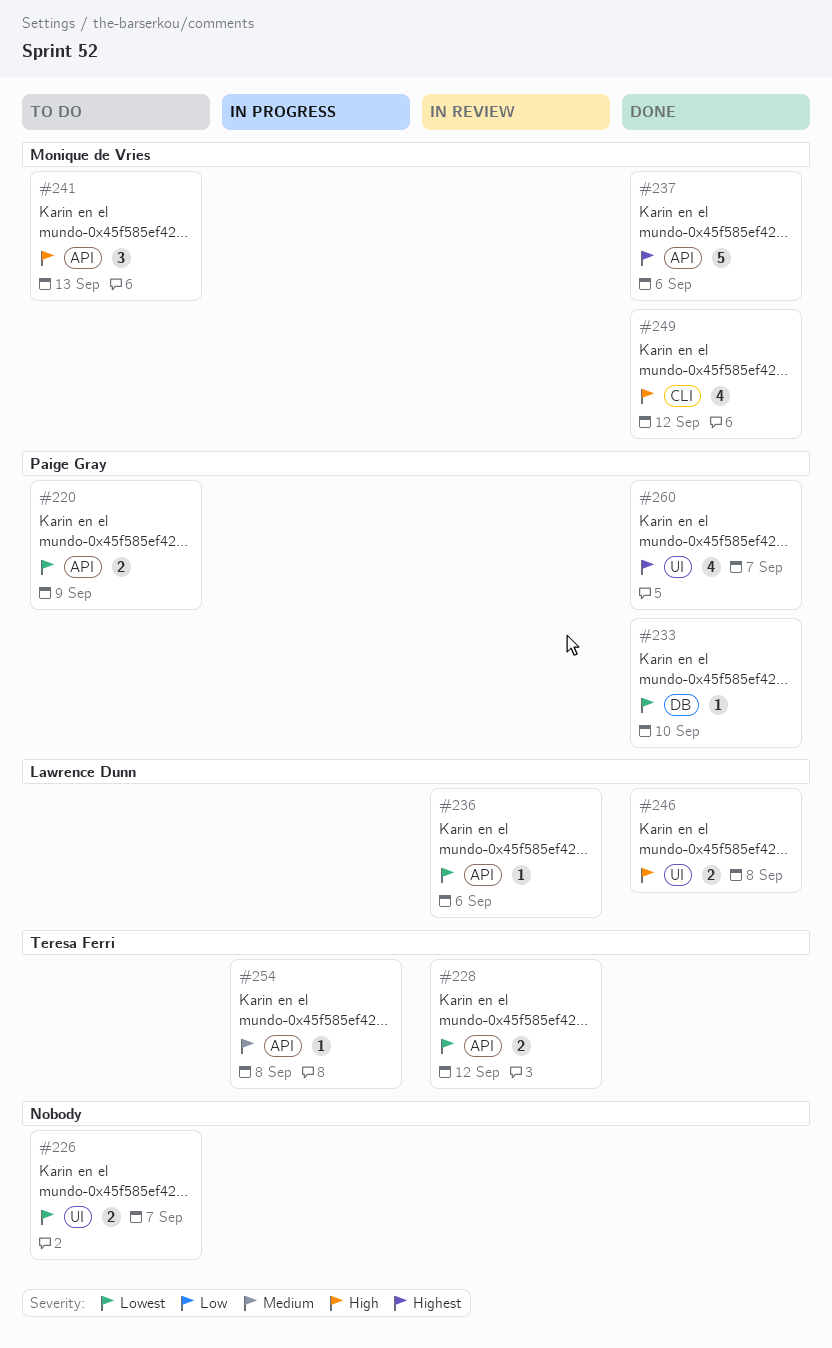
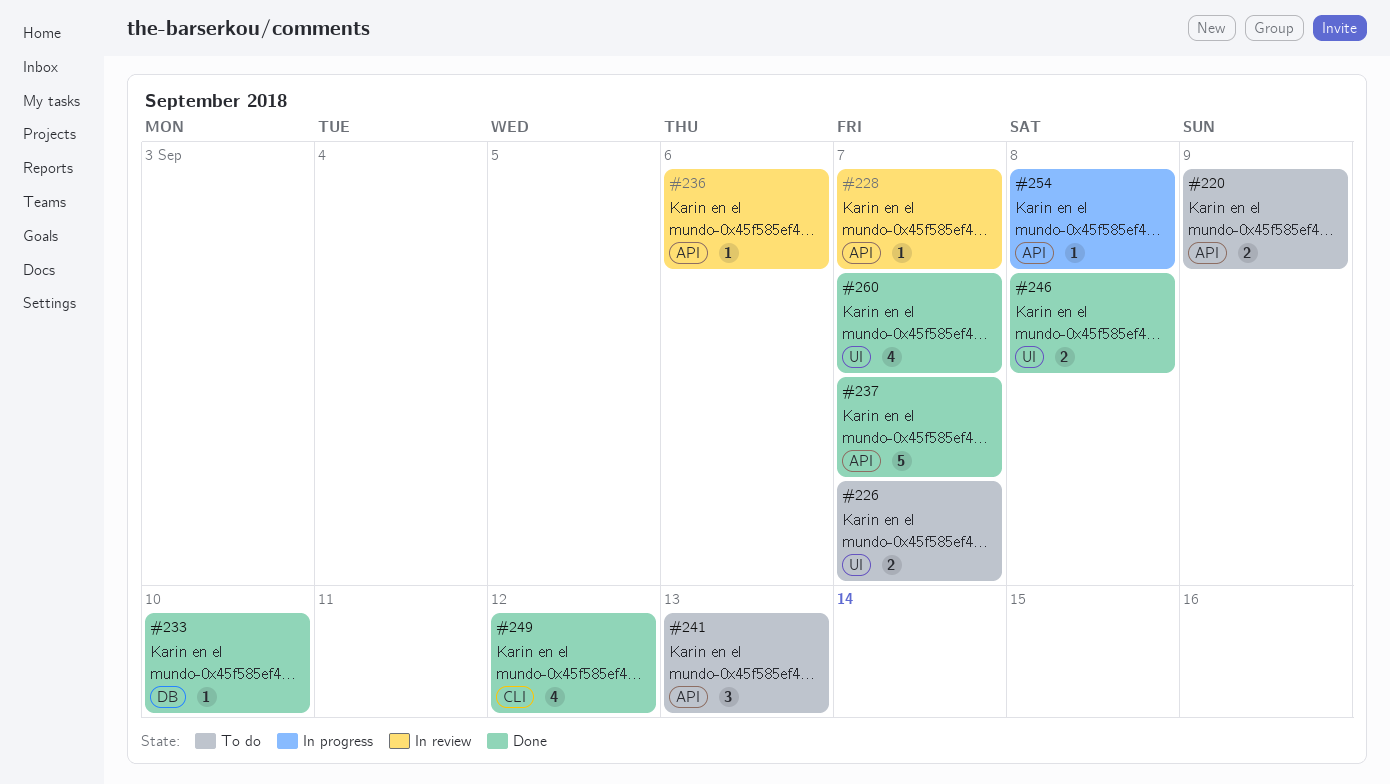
#228, estimate: 2 -> 1
#228, due: Sep 12 -> Sep 7
#237, due: Sep 6 -> Sep 7

